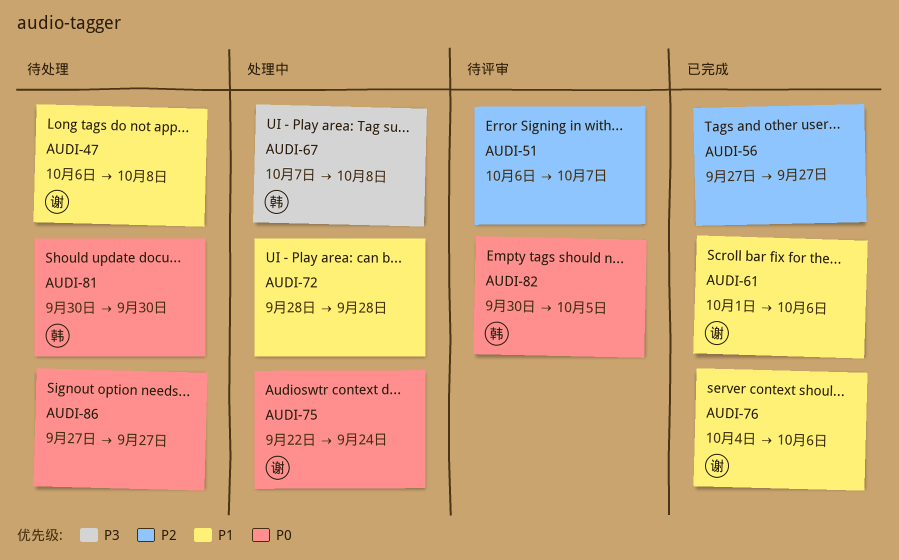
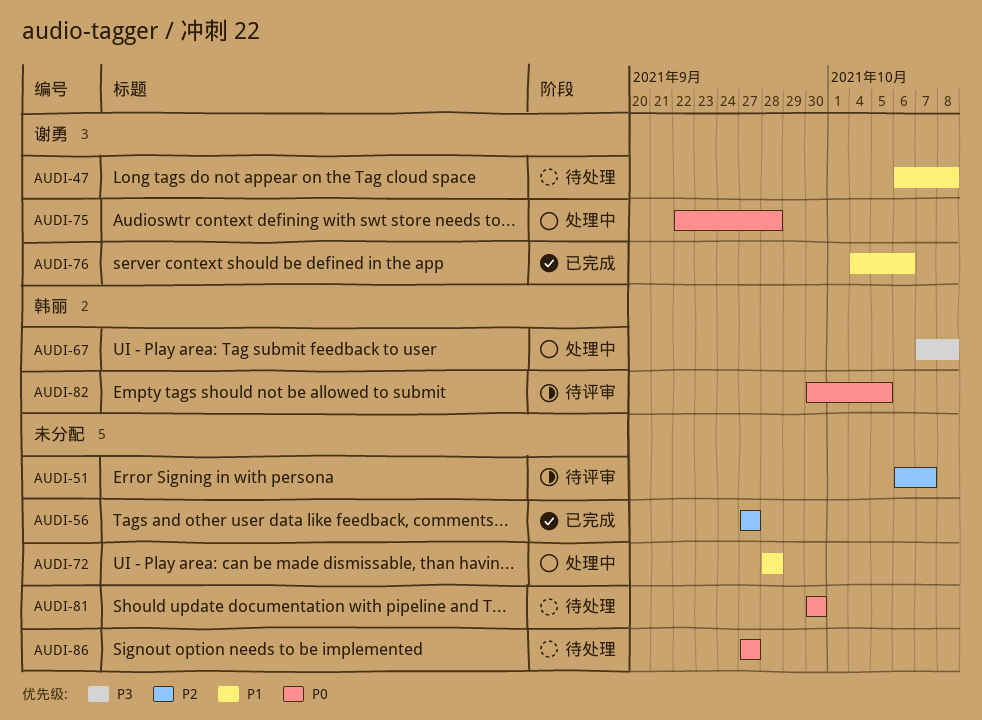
AUDI-61: present -> none
AUDI-75, due: Sep 24 -> Sep 28
AUDI-81, owner: 韩丽 -> none

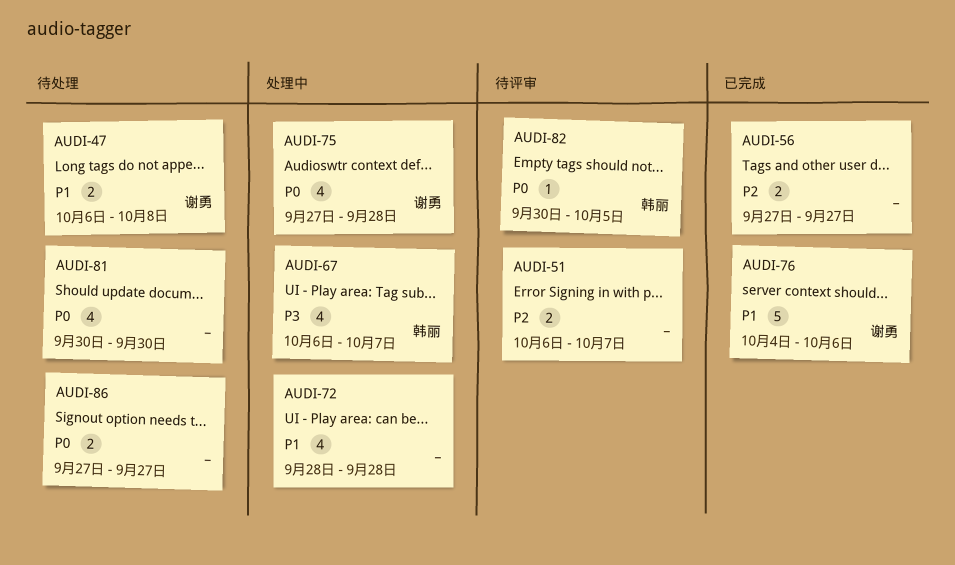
AUDI-67, start: Oct 7 -> Oct 6
AUDI-67, due: Oct 8 -> Oct 7
AUDI-75, start: Sep 22 -> Sep 27

